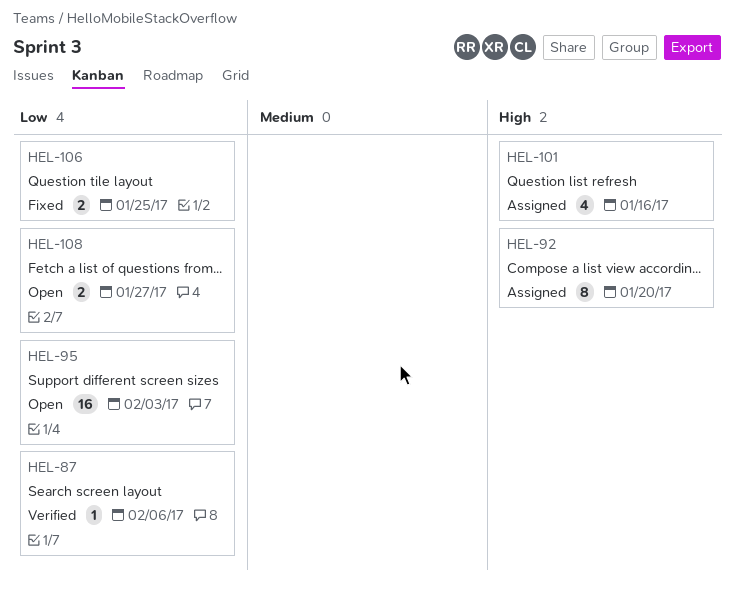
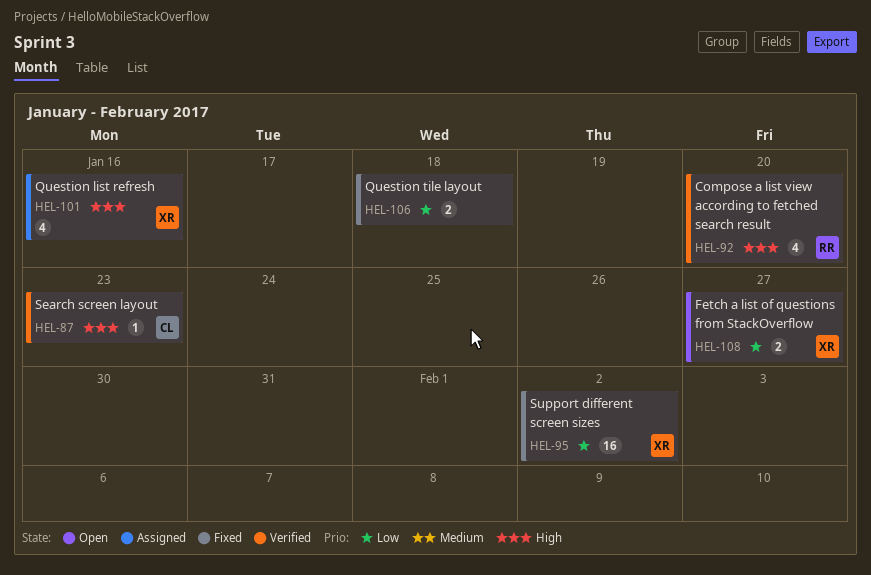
HEL-87, priority: Low -> High
HEL-87, due: Feb 6 -> Jan 23
HEL-92, status: Assigned -> Verified
HEL-92, estimate: 8 -> 4
HEL-95, status: Open -> Fixed
HEL-95, due: Feb 3 -> Feb 2
HEL-106, due: Jan 25 -> Jan 18

